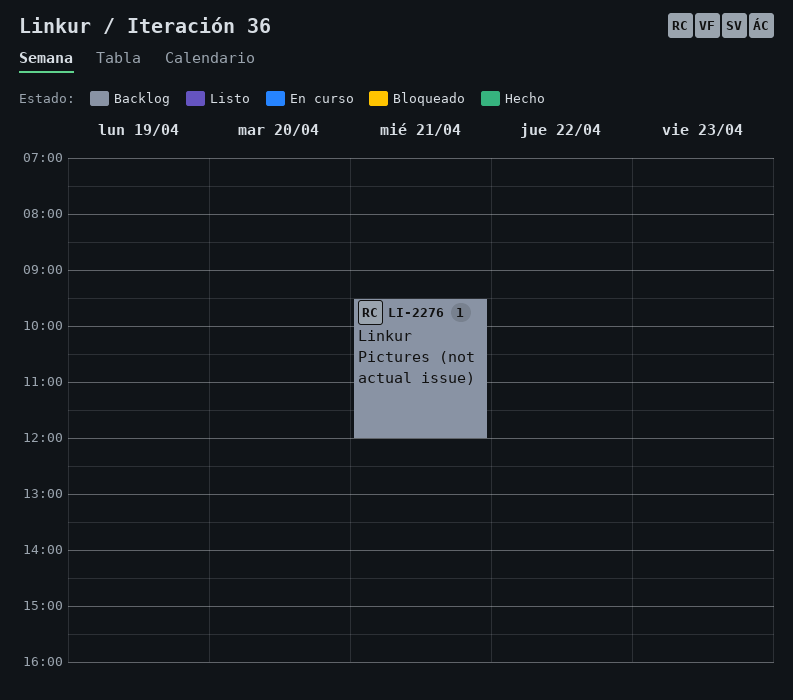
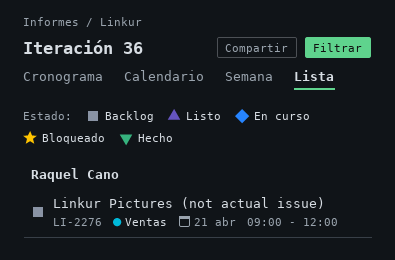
LI-2276, begins: 09:30 -> 09:00

